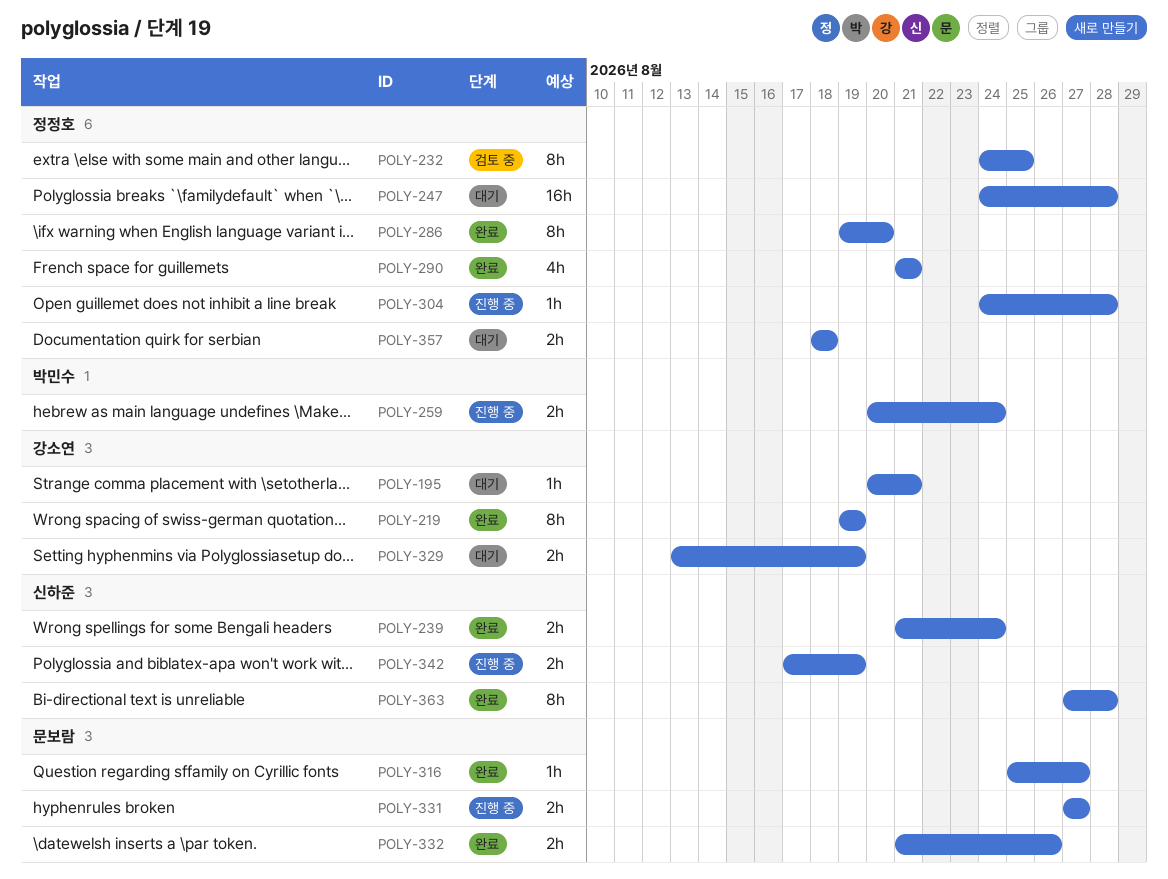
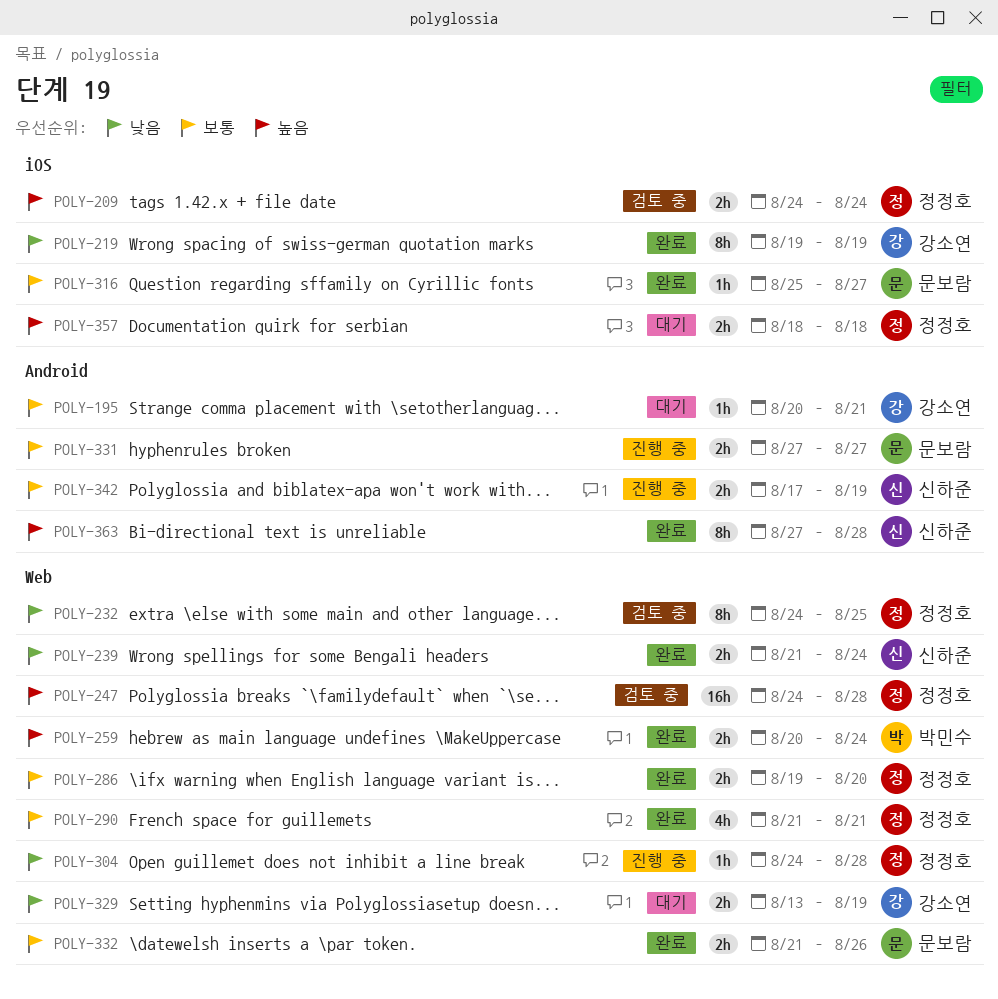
POLY-209: none -> present
POLY-247, status: 대기 -> 검토 중
POLY-259, status: 진행 중 -> 완료
POLY-286, estimate: 8h -> 2h

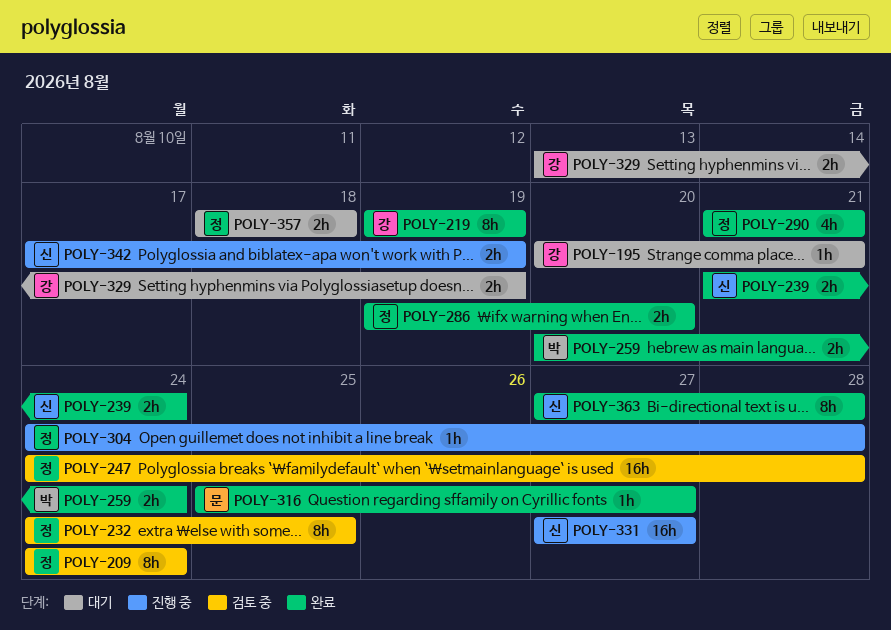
POLY-209, estimate: 2h -> 8h
POLY-331, owner: 문보람 -> 신하준
POLY-331, estimate: 2h -> 16h
POLY-332: present -> none

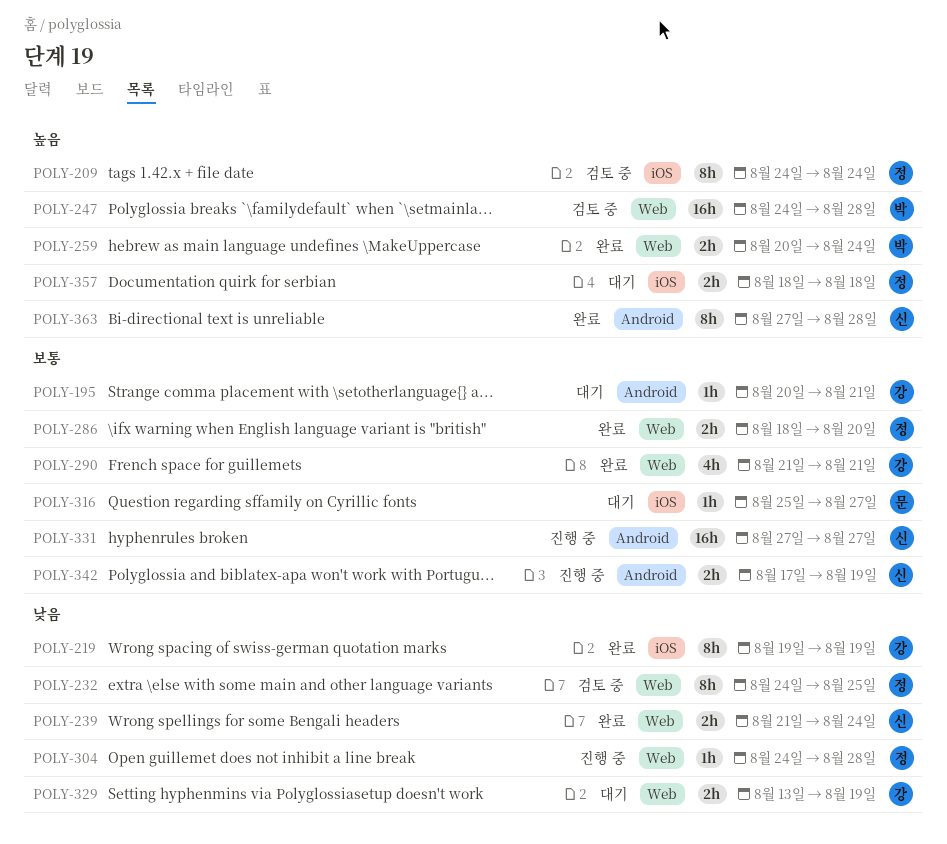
POLY-247, owner: 정 -> 박
POLY-286, start: Aug 19 -> Aug 18
POLY-290, owner: 정 -> 강
POLY-316, status: 완료 -> 대기

